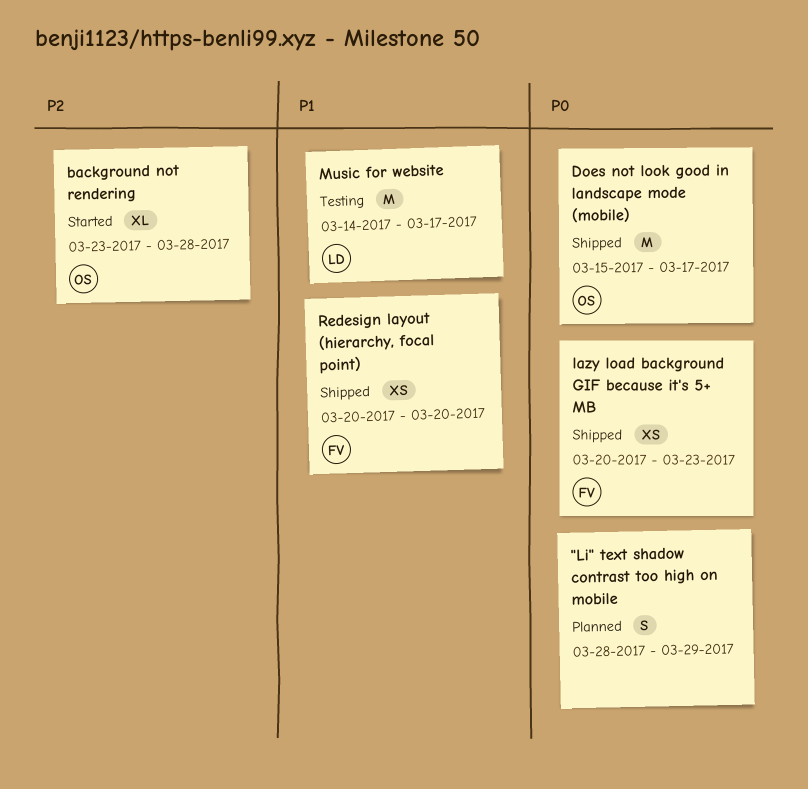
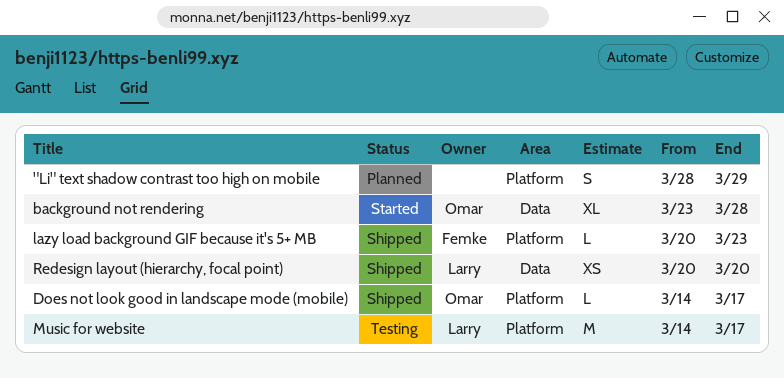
Does not look good in landscape mode (mobile), estimate: M -> L
Does not look good in landscape mode (mobile), start: Mar 15 -> Mar 14
lazy load background GIF because it's 5+ MB, estimate: XS -> L
Redesign layout (hierarchy, focal point), owner: Femke -> Larry

